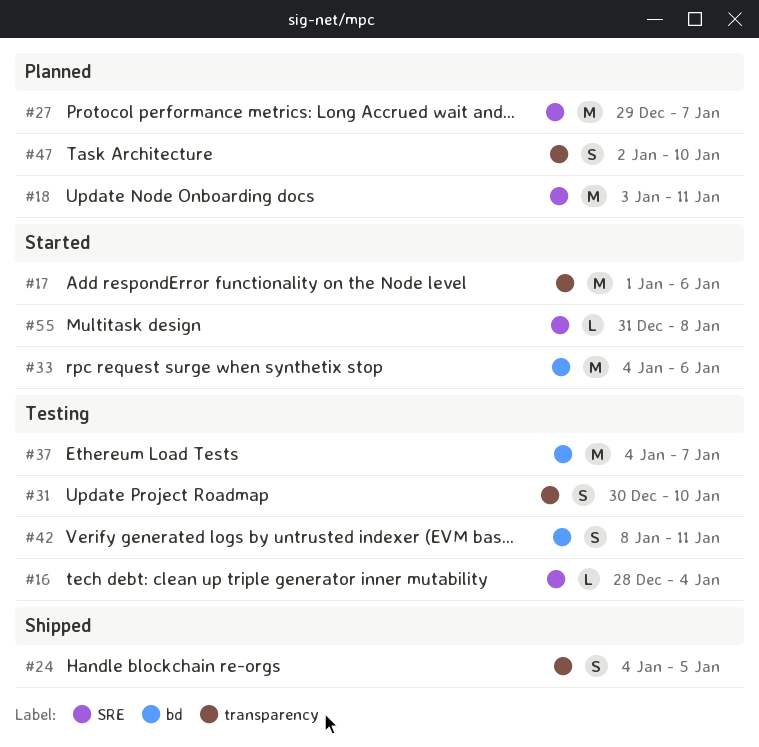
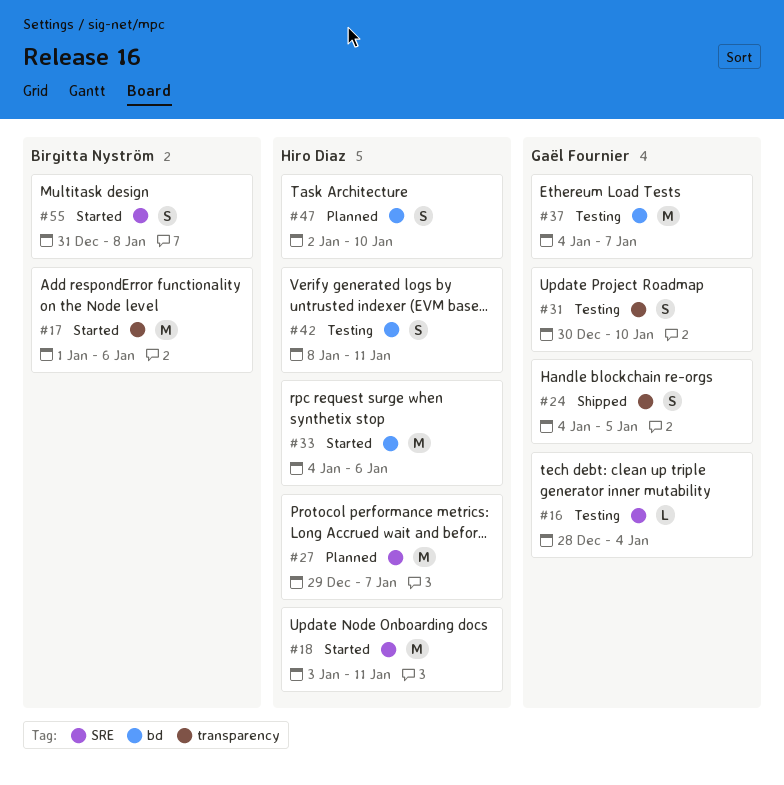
#18, status: Planned -> Started
#47, label: transparency -> bd
#55, estimate: L -> S

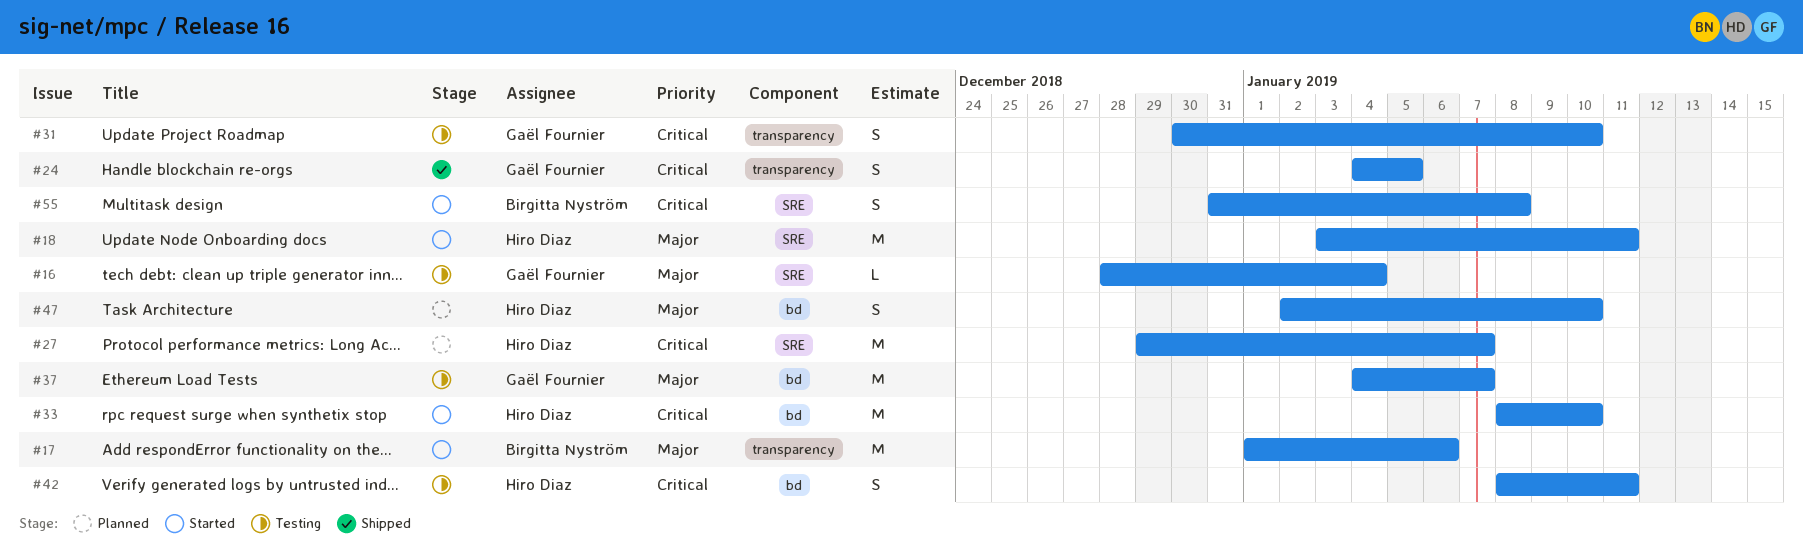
#33, start: Jan 4 -> Jan 8
#33, due: Jan 6 -> Jan 10

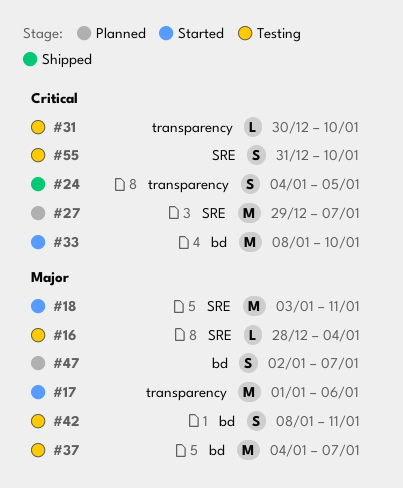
#31, estimate: S -> L
#42, priority: Critical -> Major
#47, due: Jan 10 -> Jan 7
#55, status: Started -> Testing
#55, due: Jan 8 -> Jan 10

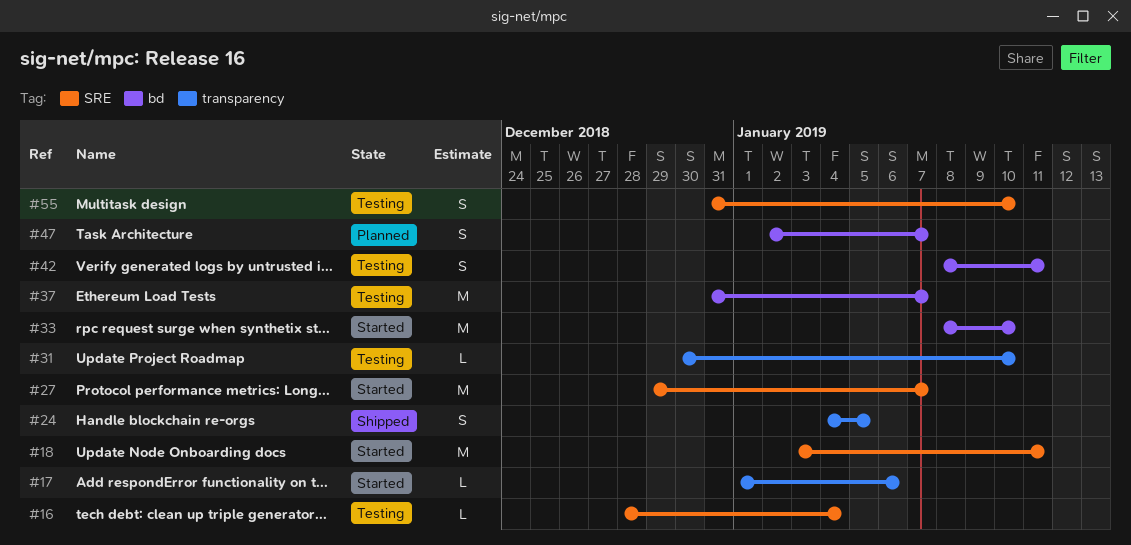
#17, estimate: M -> L
#27, status: Planned -> Started
#37, start: Jan 4 -> Dec 31

